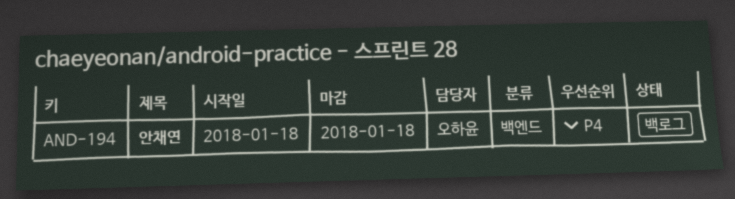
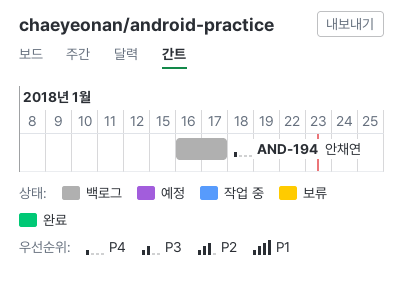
AND-194, start: Jan 18 -> Jan 16
AND-194, due: Jan 18 -> Jan 17

